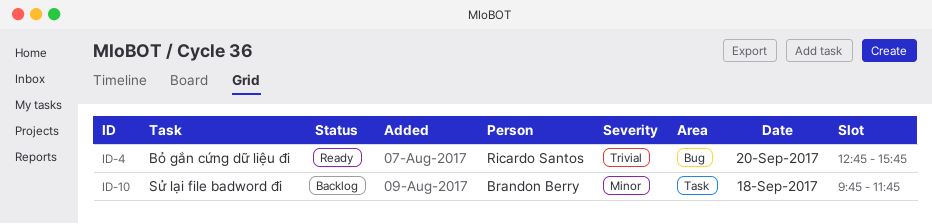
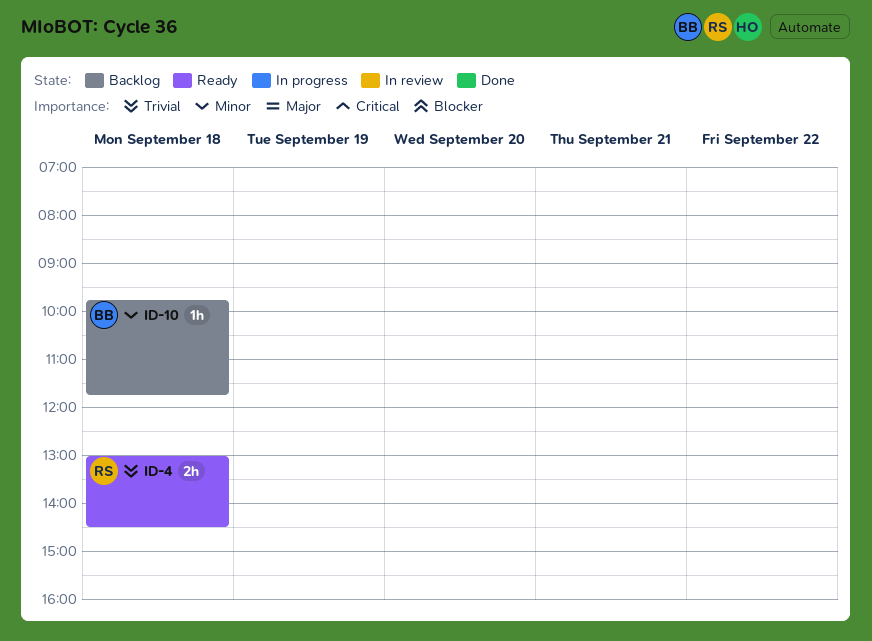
ID-4, day: Sep 20 -> Sep 18
ID-4, begins: 12:45 -> 13:00
ID-4, ends: 15:45 -> 14:30

